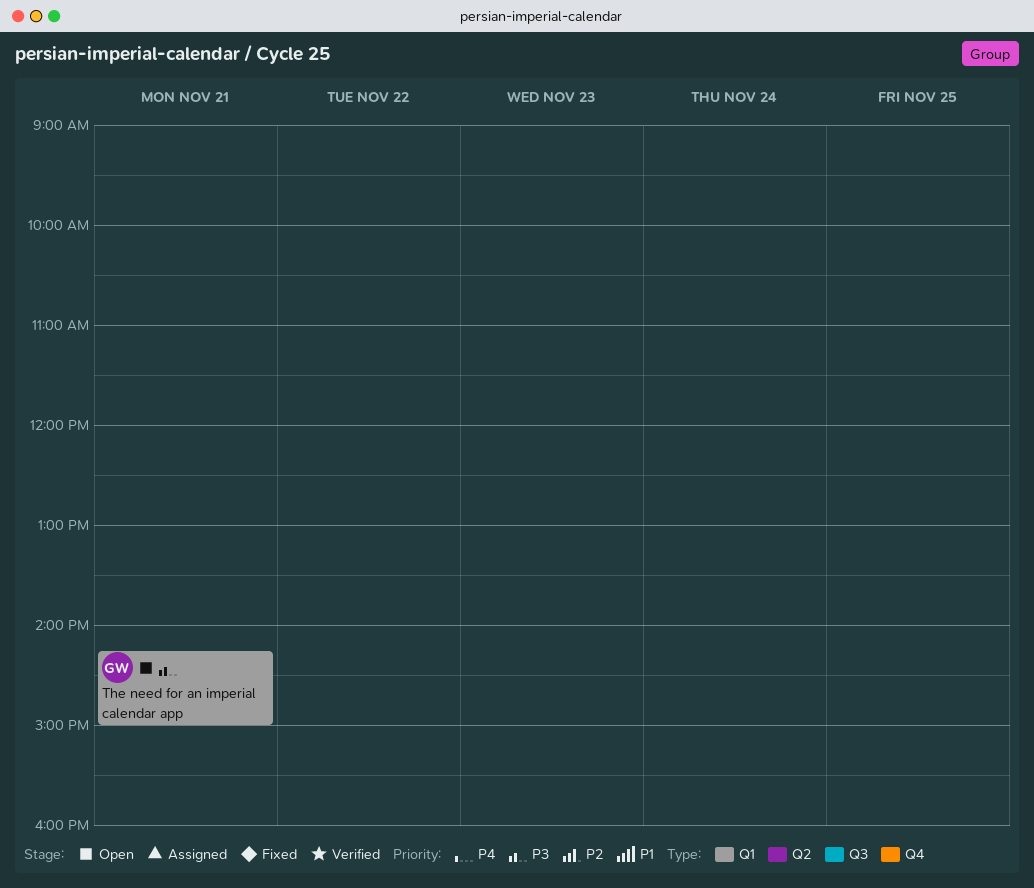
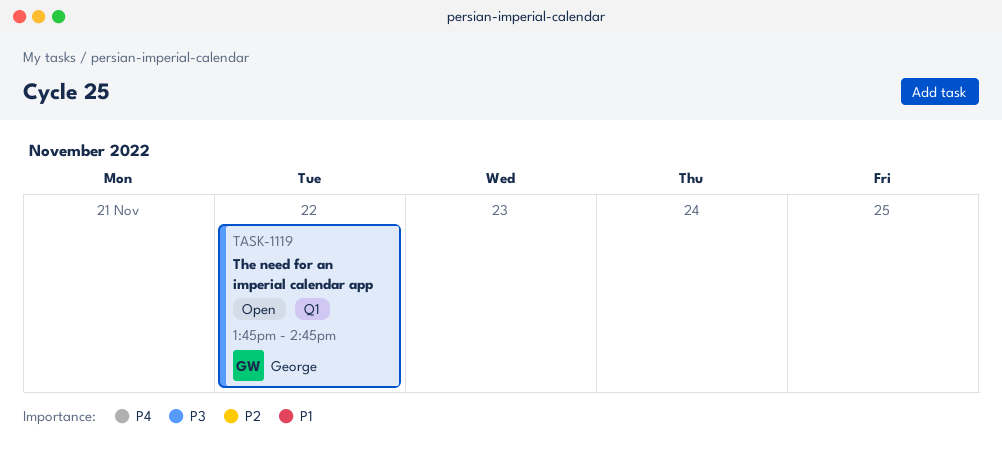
The need for an imperial calendar app, day: Nov 21 -> Nov 22
The need for an imperial calendar app, begins: 14:15 -> 13:45
The need for an imperial calendar app, ends: 15:00 -> 14:45

